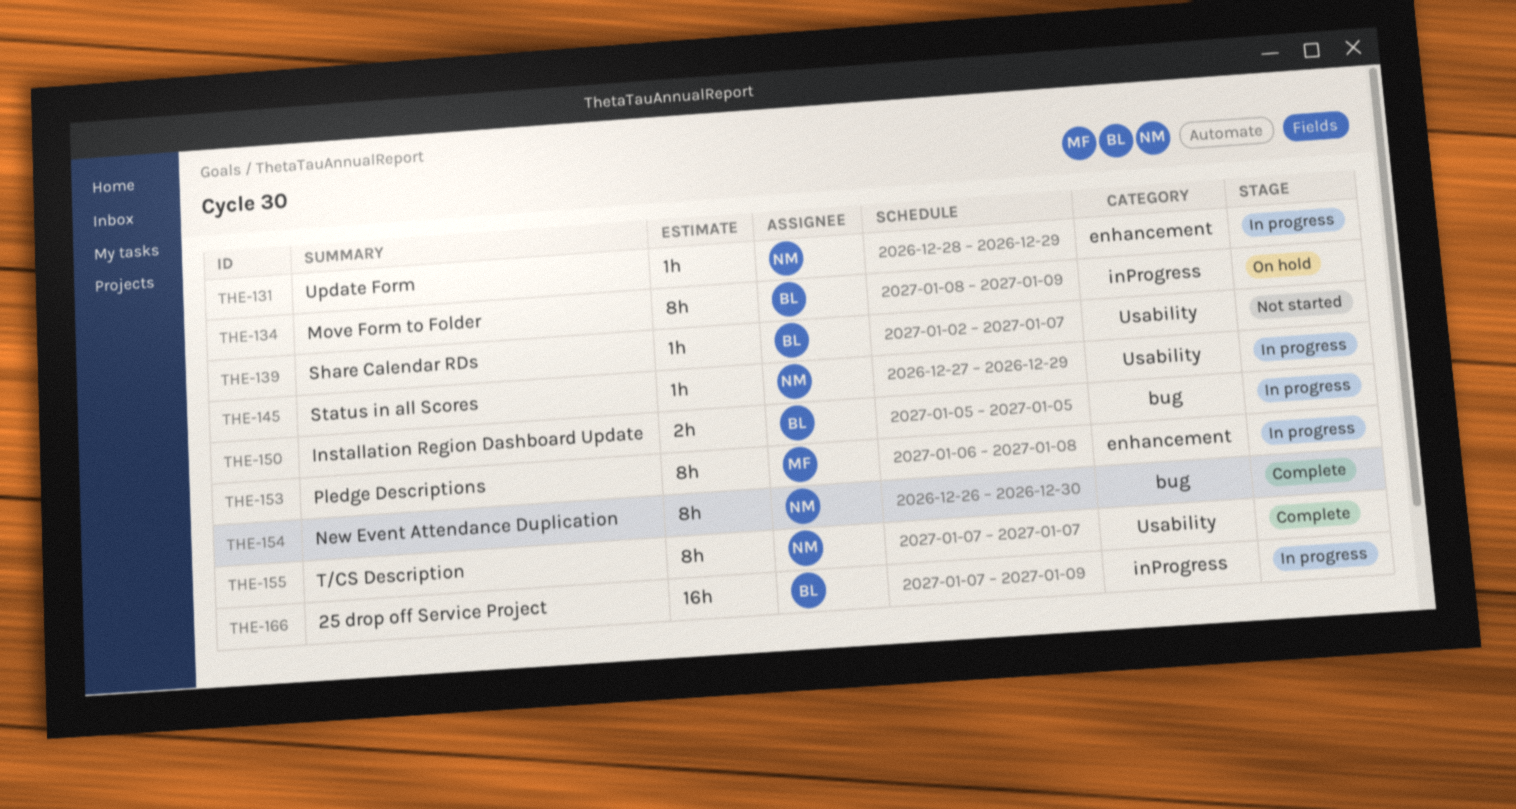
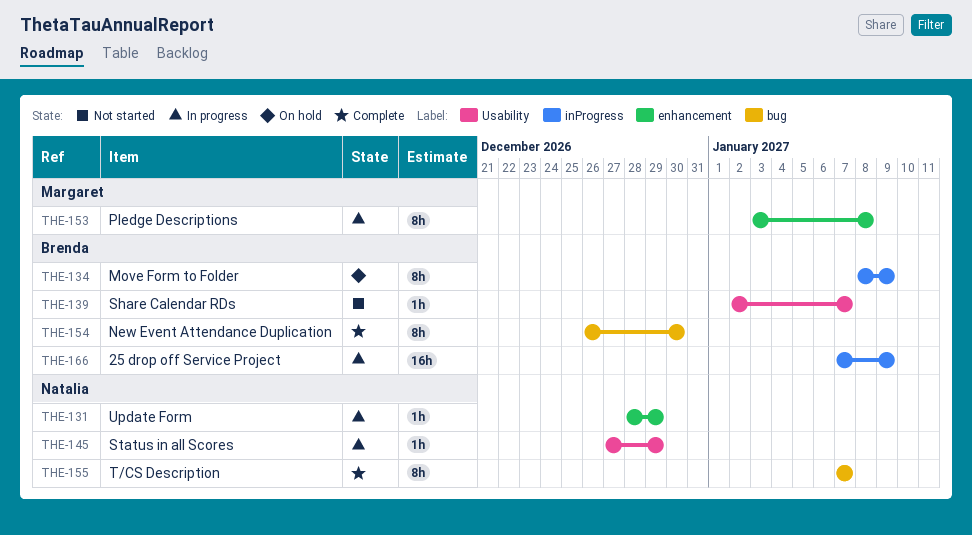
THE-150: present -> none
THE-153, start: Jan 6 -> Jan 3
THE-154, owner: Natalia -> Brenda
THE-155, label: Usability -> bug

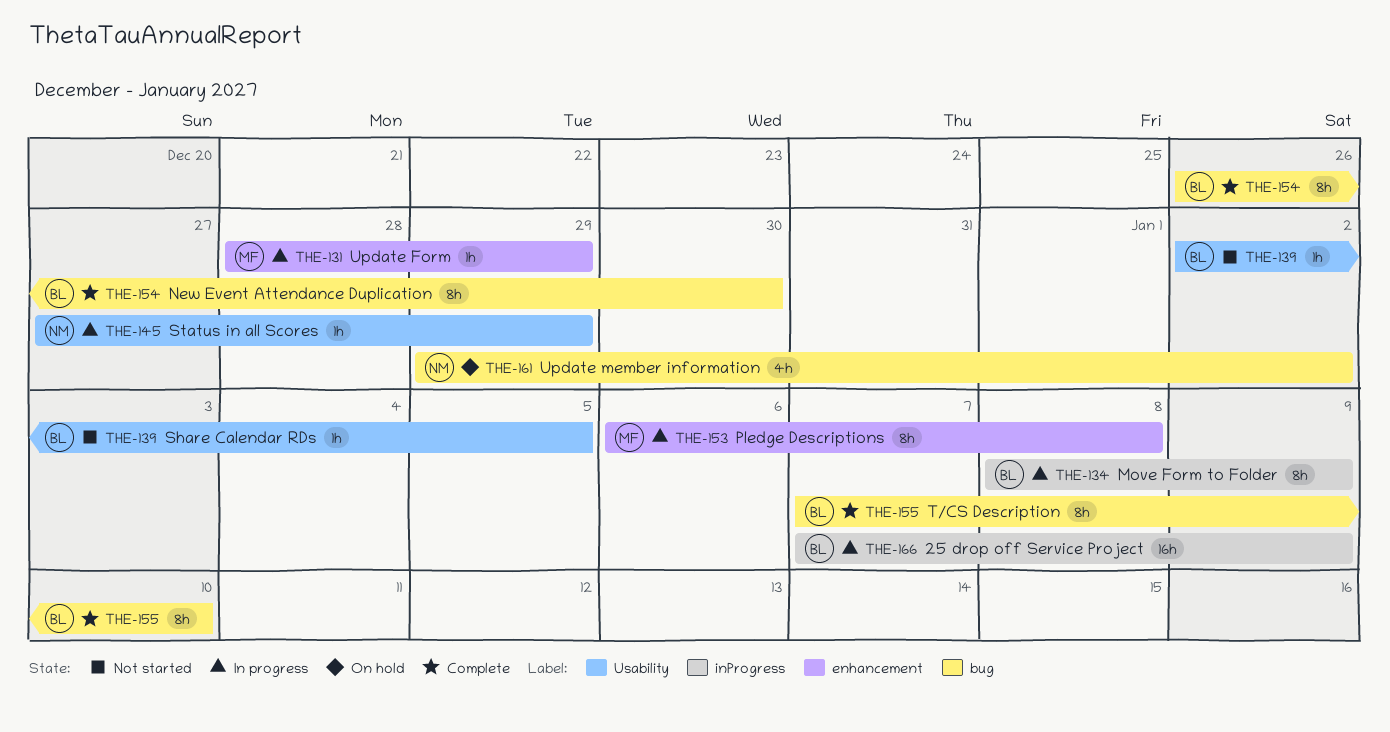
THE-131, owner: Natalia -> Margaret
THE-134, status: On hold -> In progress
THE-139, due: Jan 7 -> Jan 5
THE-153, start: Jan 3 -> Jan 6
THE-155, owner: Natalia -> Brenda
THE-155, due: Jan 7 -> Jan 10
THE-161: none -> present

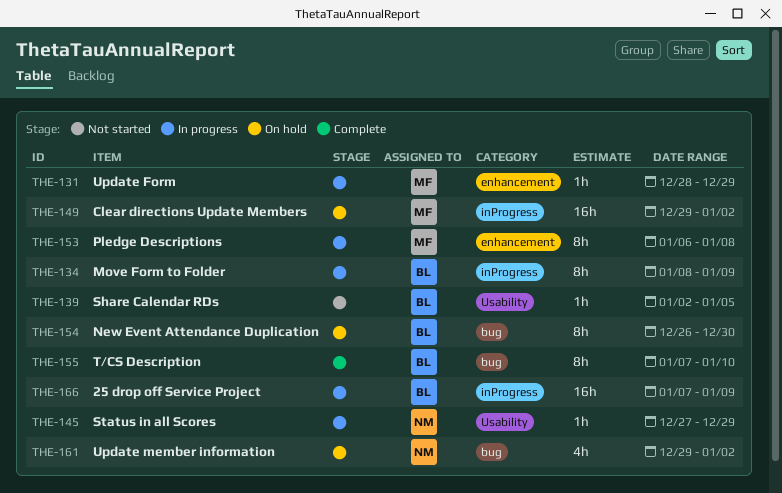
THE-149: none -> present
THE-154, status: Complete -> On hold

